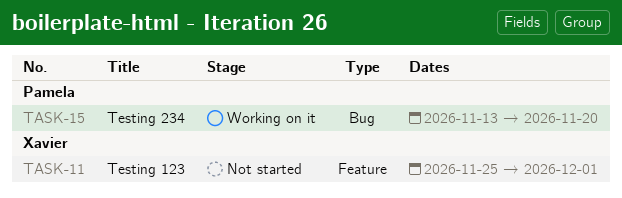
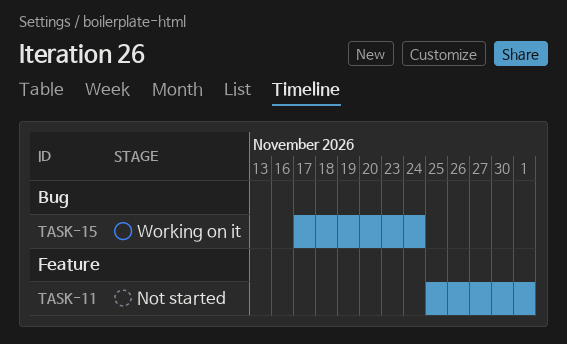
TASK-15, start: Nov 13 -> Nov 17
TASK-15, due: Nov 20 -> Nov 24

